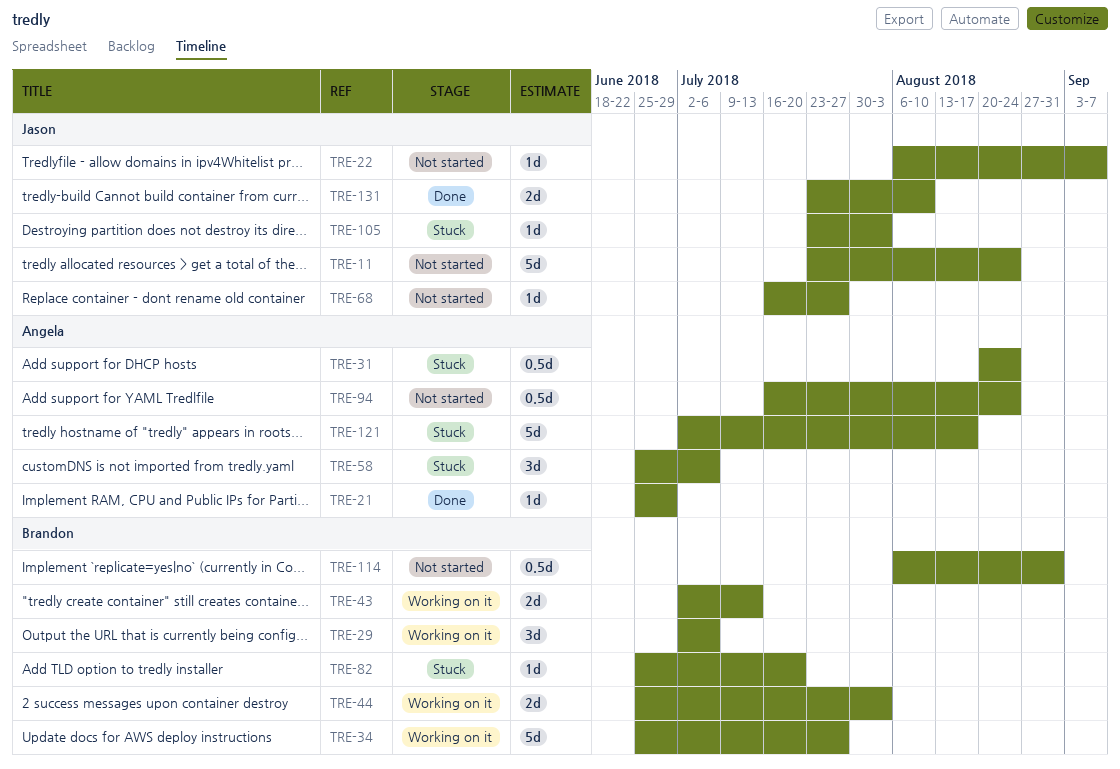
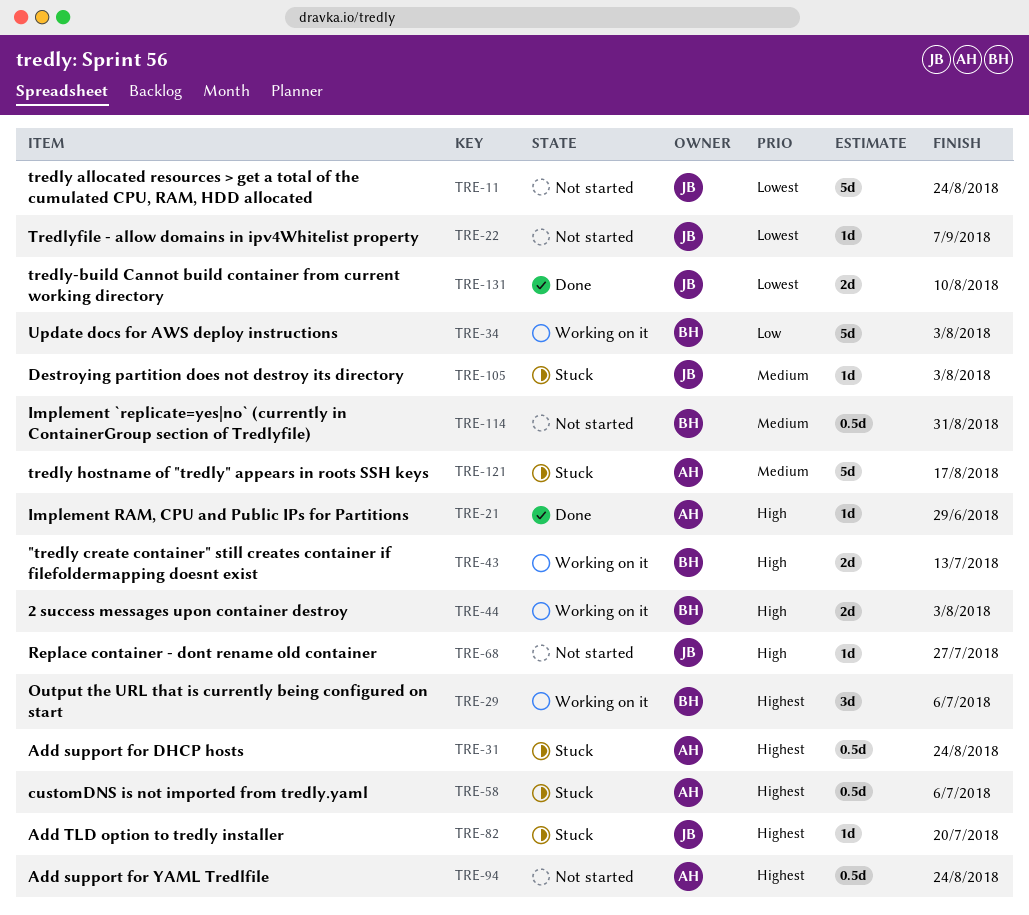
TRE-34, due: Jul 27 -> Aug 3
TRE-58, estimate: 3d -> 0.5d
TRE-82, owner: Brandon -> Jason

